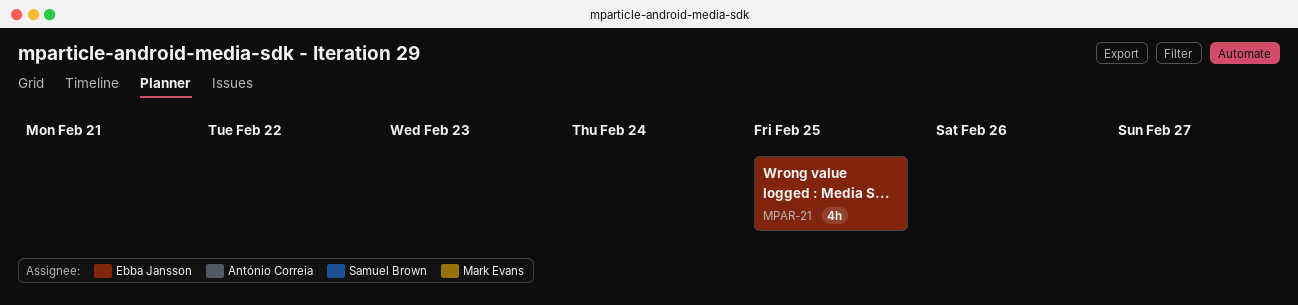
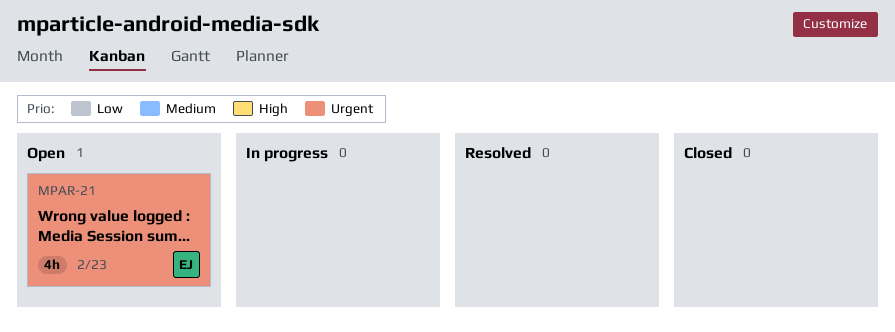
MPAR-21, due: Feb 25 -> Feb 23

